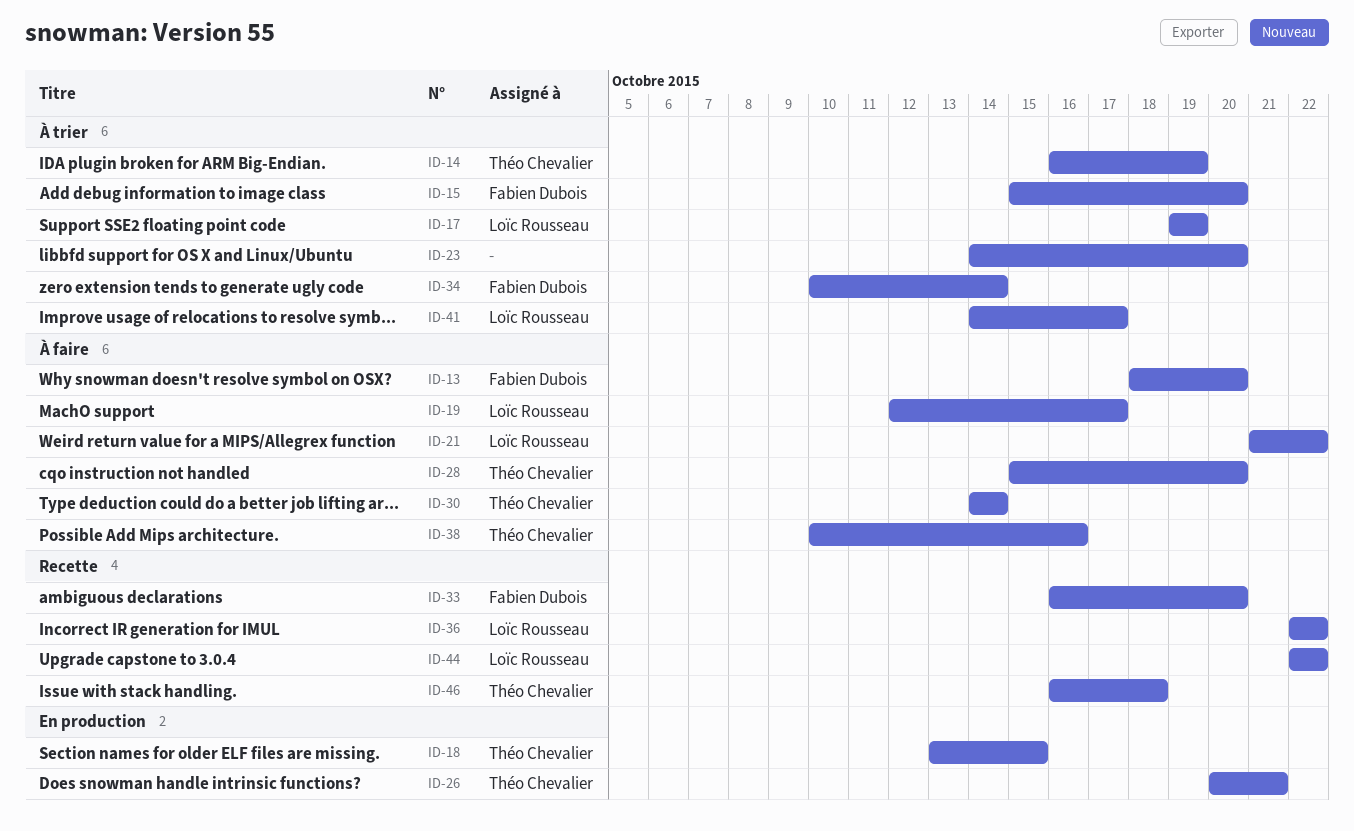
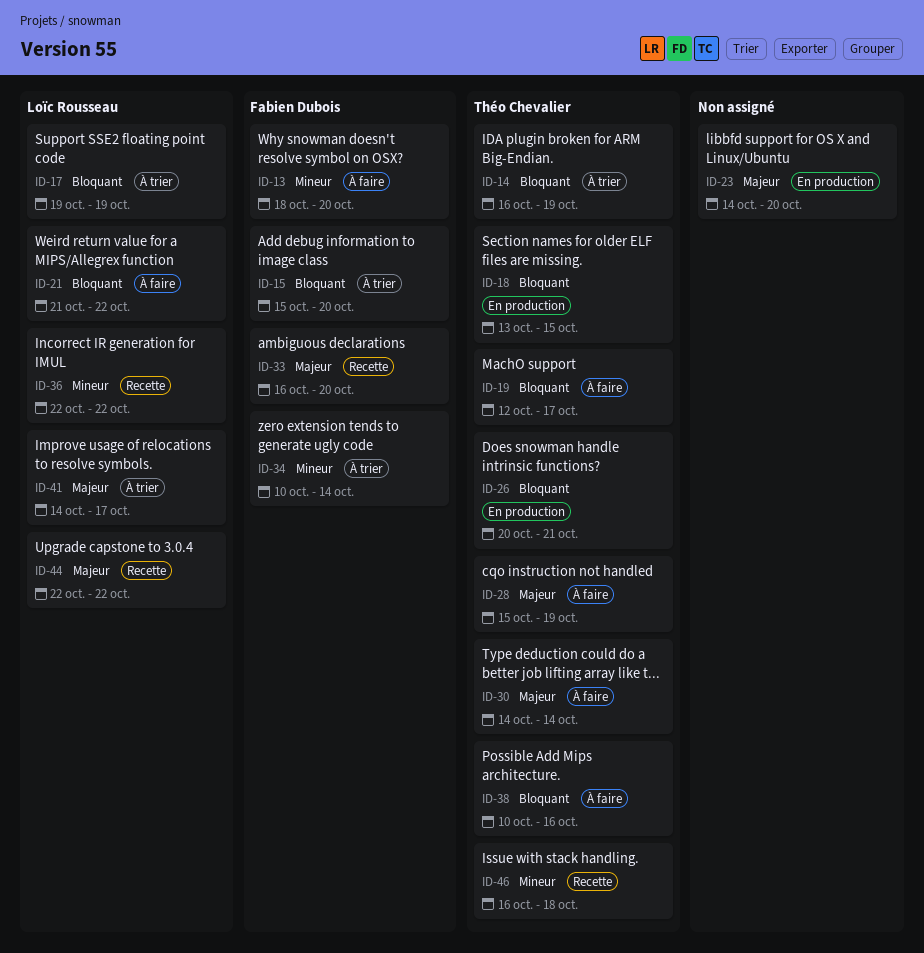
ID-19, owner: Loïc Rousseau -> Théo Chevalier
ID-23, status: À trier -> En production
ID-28, due: Oct 20 -> Oct 19

